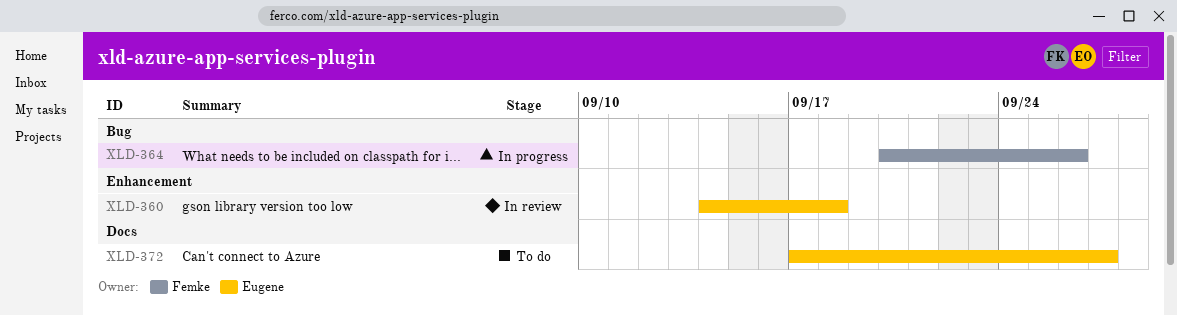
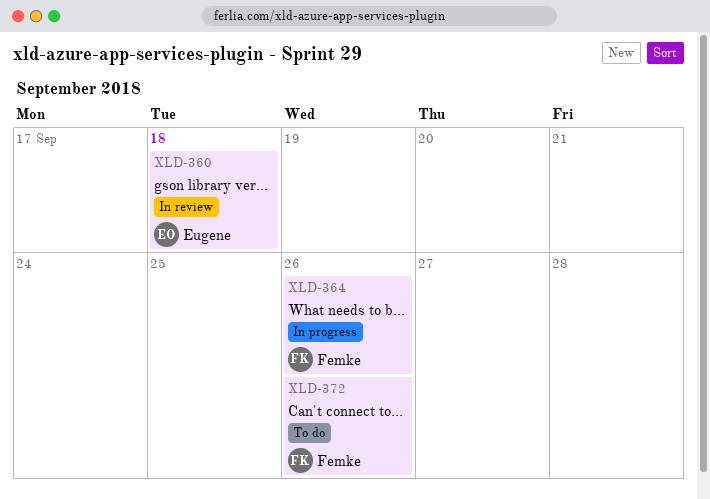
XLD-372, owner: Eugene -> Femke
XLD-372, due: Sep 27 -> Sep 26

